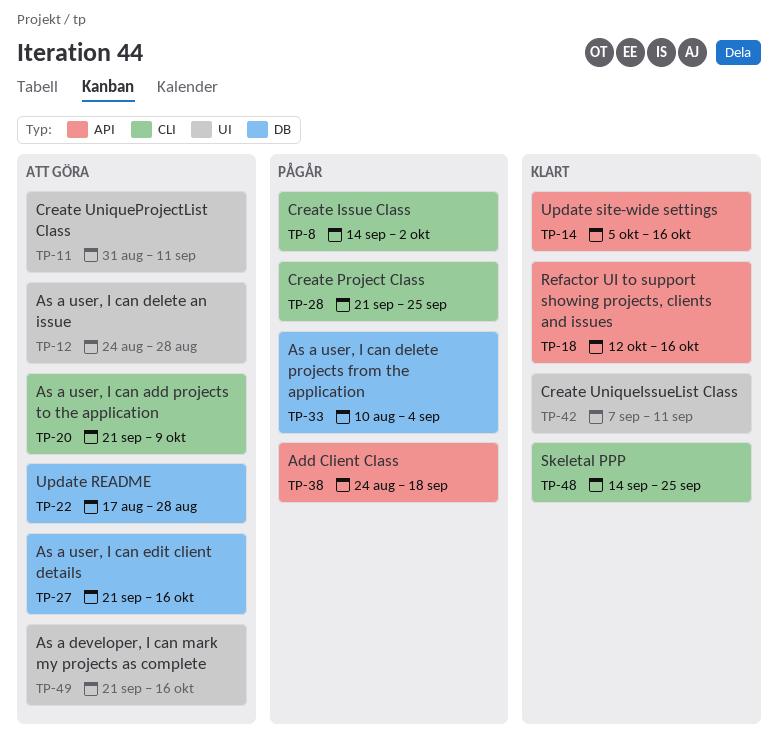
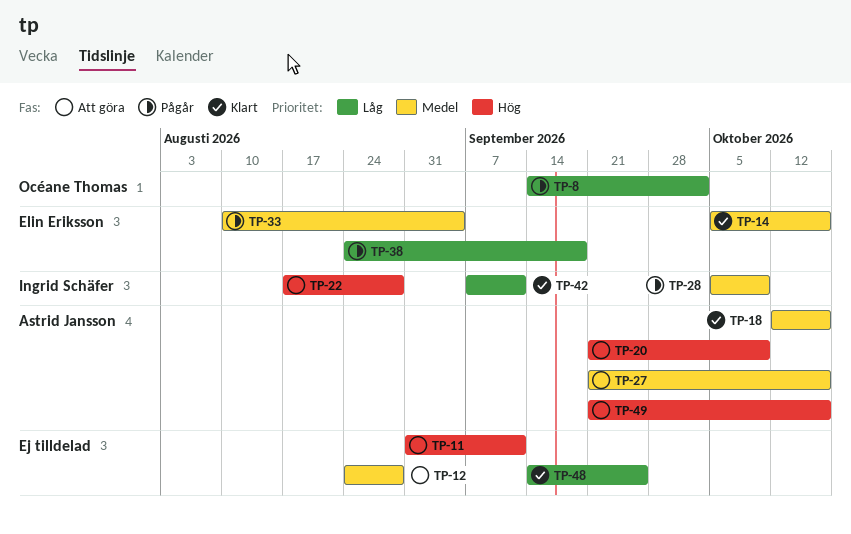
TP-28, start: Sep 21 -> Oct 5
TP-28, due: Sep 25 -> Oct 9

